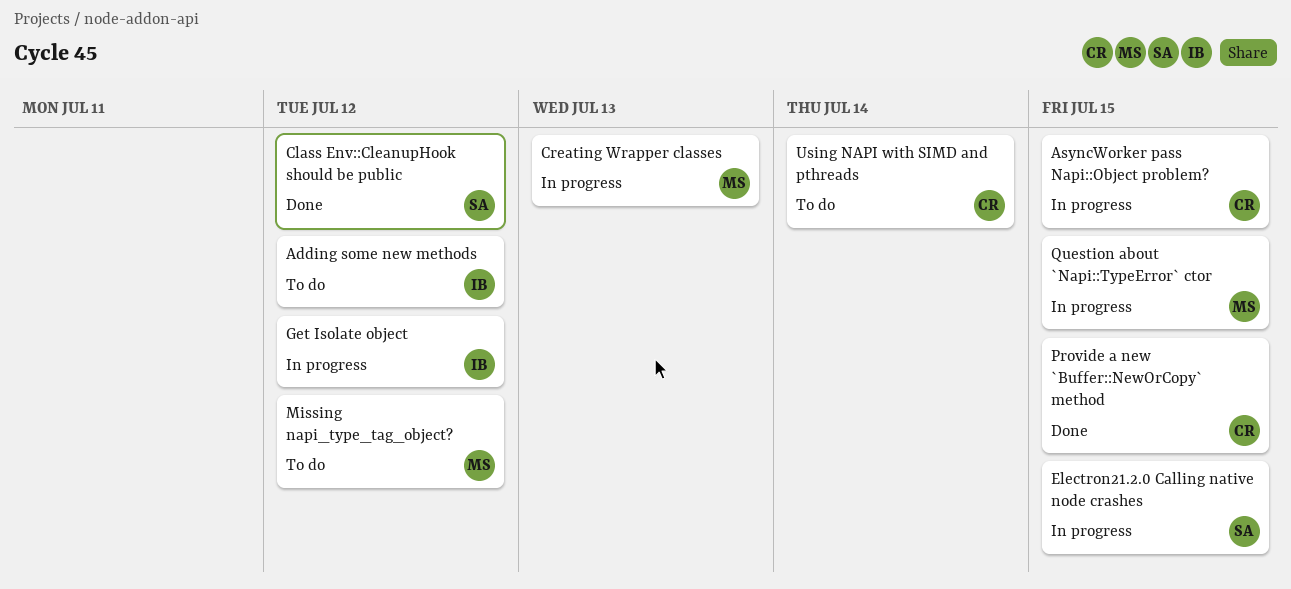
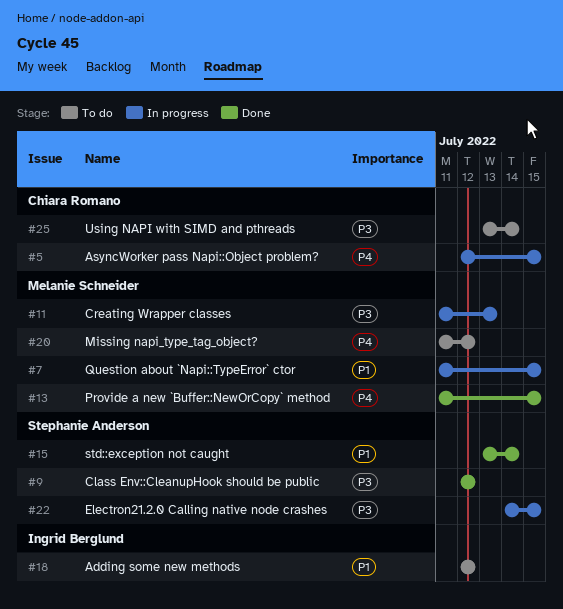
Get Isolate object: present -> none
Provide a new `Buffer::NewOrCopy` method, owner: Chiara Romano -> Melanie Schneider
std::exception not caught: none -> present

